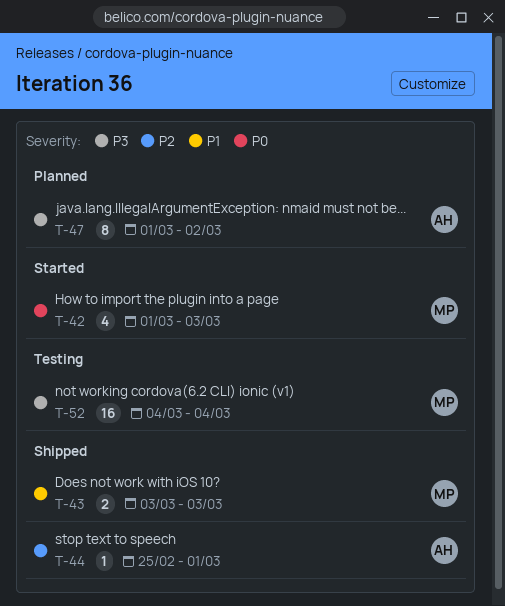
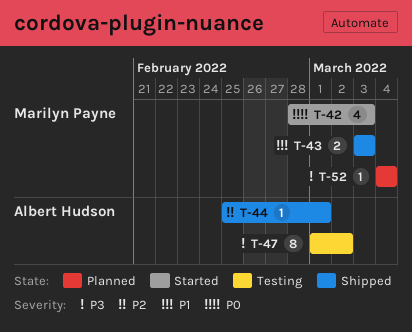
T-42, start: Mar 1 -> Feb 28
T-47, status: Planned -> Testing
T-52, status: Testing -> Planned
T-52, estimate: 16 -> 1

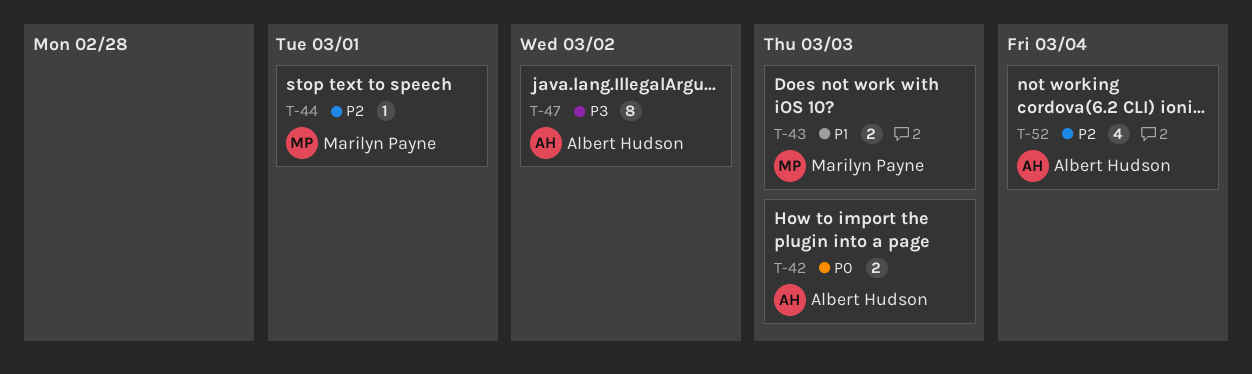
T-42, owner: Marilyn Payne -> Albert Hudson
T-42, estimate: 4 -> 2
T-44, owner: Albert Hudson -> Marilyn Payne
T-52, owner: Marilyn Payne -> Albert Hudson
T-52, priority: P3 -> P2
T-52, estimate: 1 -> 4

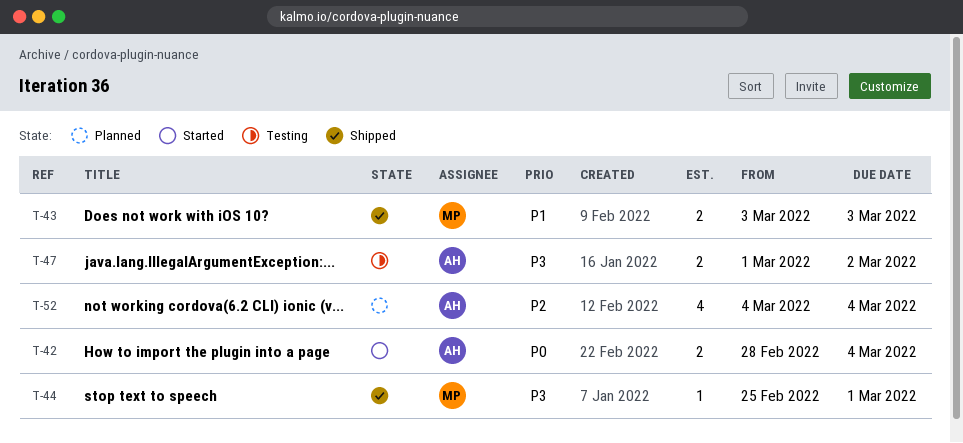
T-42, due: Mar 3 -> Mar 4
T-44, priority: P2 -> P3
T-47, estimate: 8 -> 2

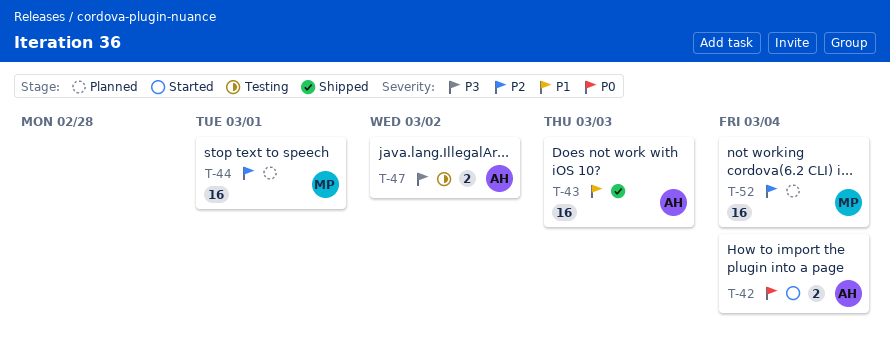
T-43, owner: MP -> AH
T-43, estimate: 2 -> 16
T-44, status: Shipped -> Planned
T-44, priority: P3 -> P2
T-44, estimate: 1 -> 16
T-52, owner: AH -> MP
T-52, estimate: 4 -> 16

